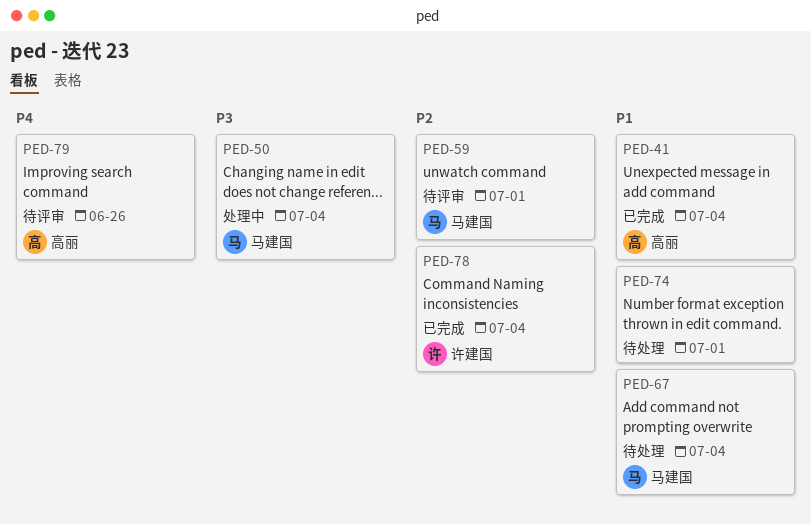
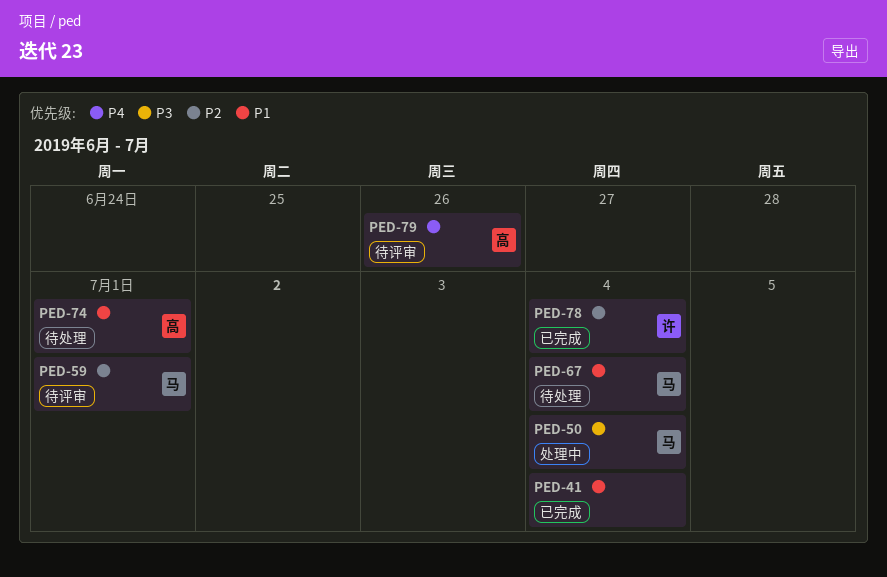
PED-41, owner: 高丽 -> none
PED-74, owner: none -> 高丽

